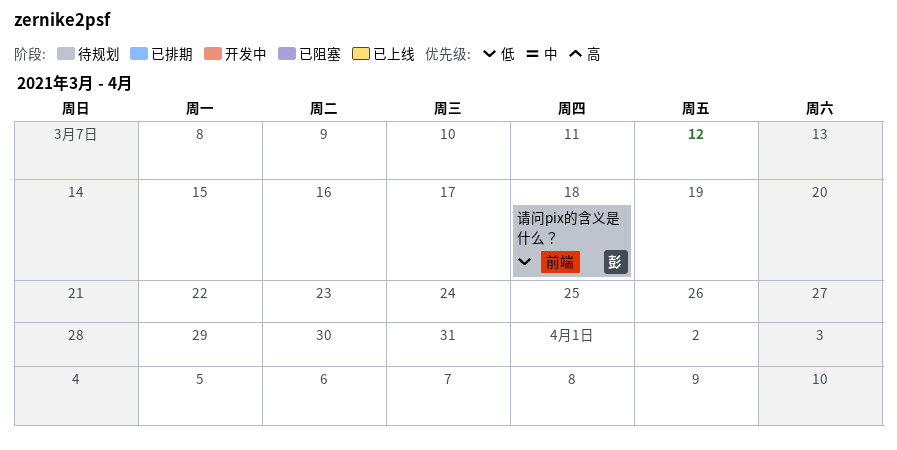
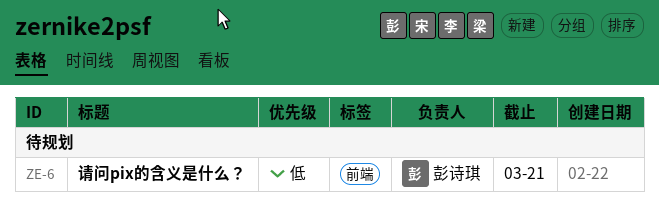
请问pix的含义是什么？, due: Mar 18 -> Mar 21

